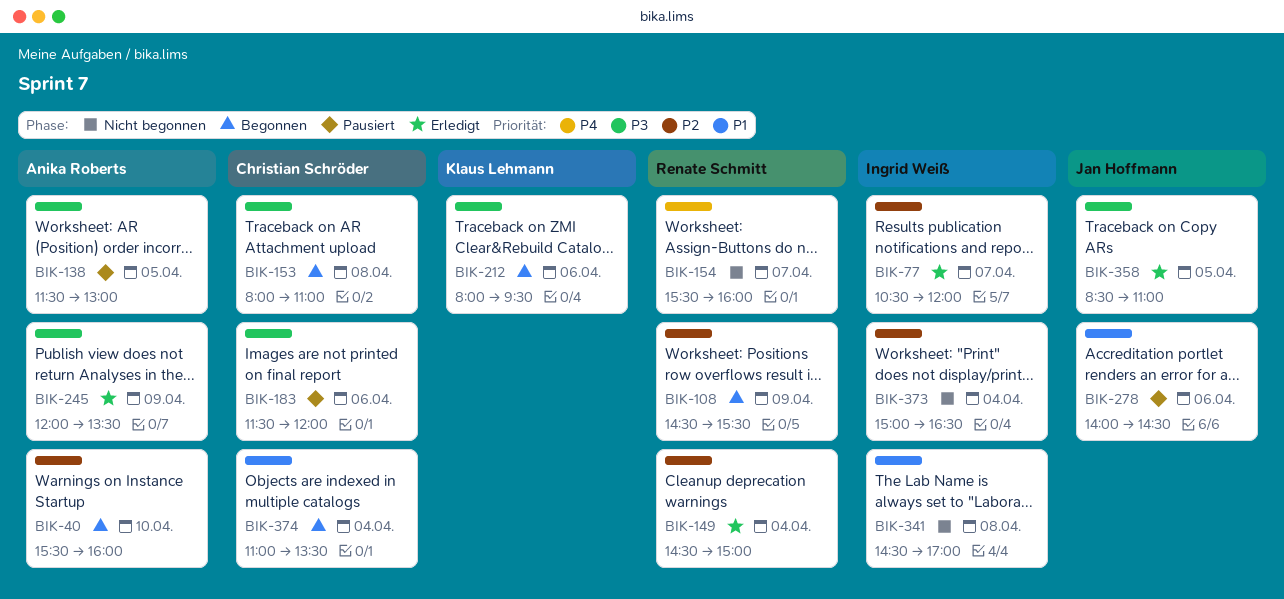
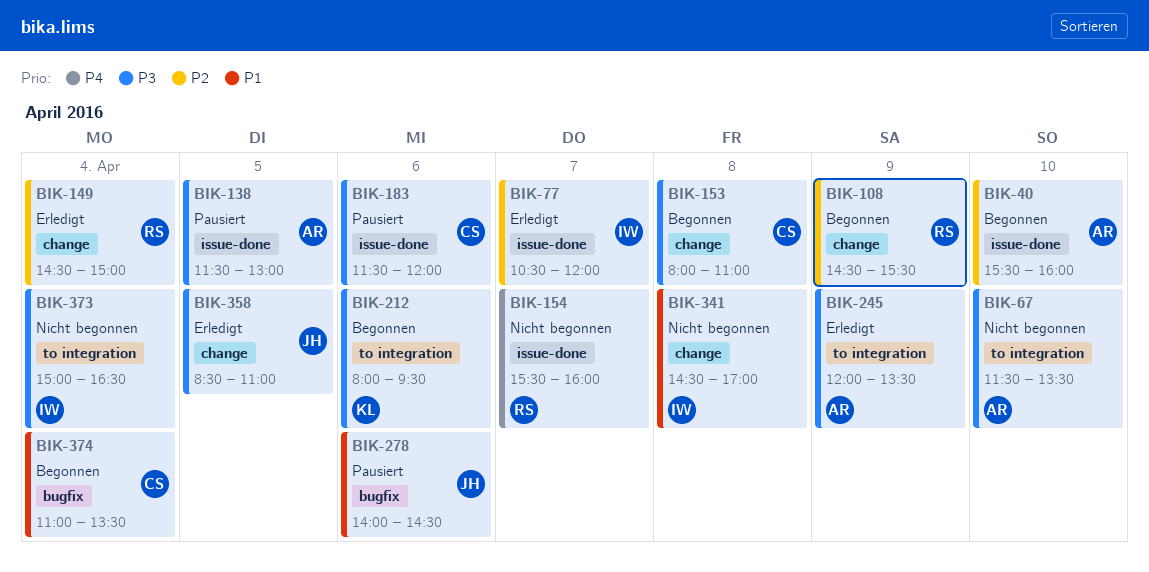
BIK-67: none -> present
BIK-373, priority: P2 -> P3

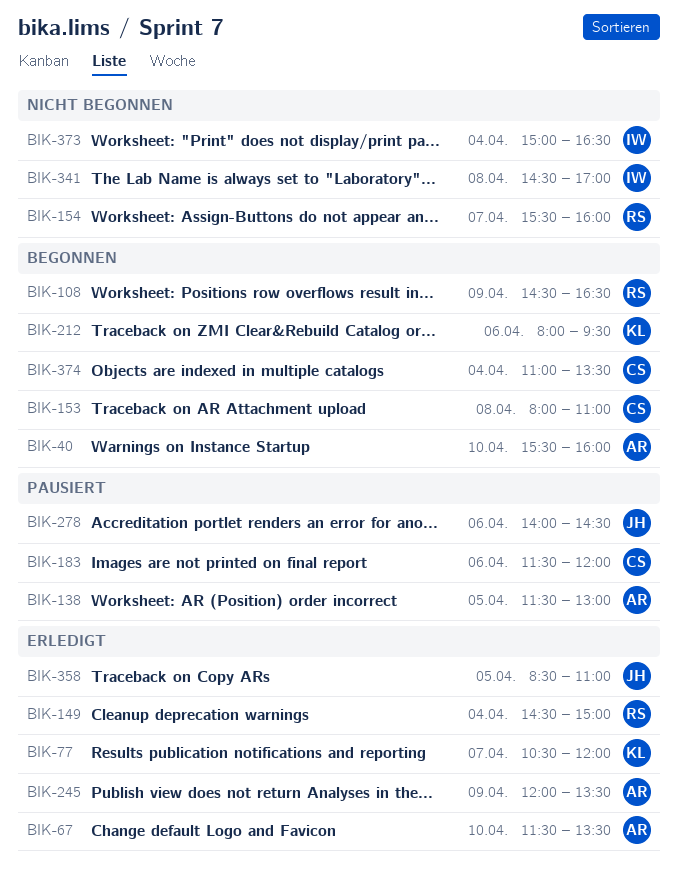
BIK-67, status: Nicht begonnen -> Erledigt
BIK-77, owner: IW -> KL
BIK-108, ends: 15:30 -> 16:30

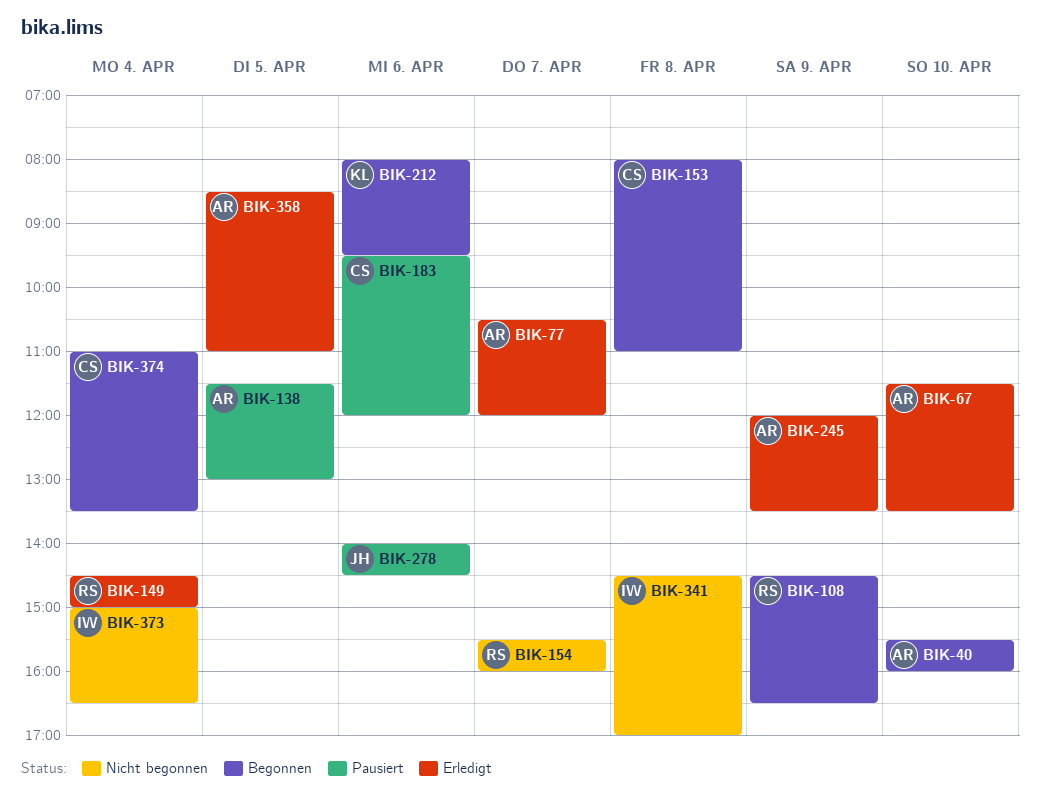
BIK-77, owner: KL -> AR
BIK-183, begins: 11:30 -> 09:30
BIK-358, owner: JH -> AR

